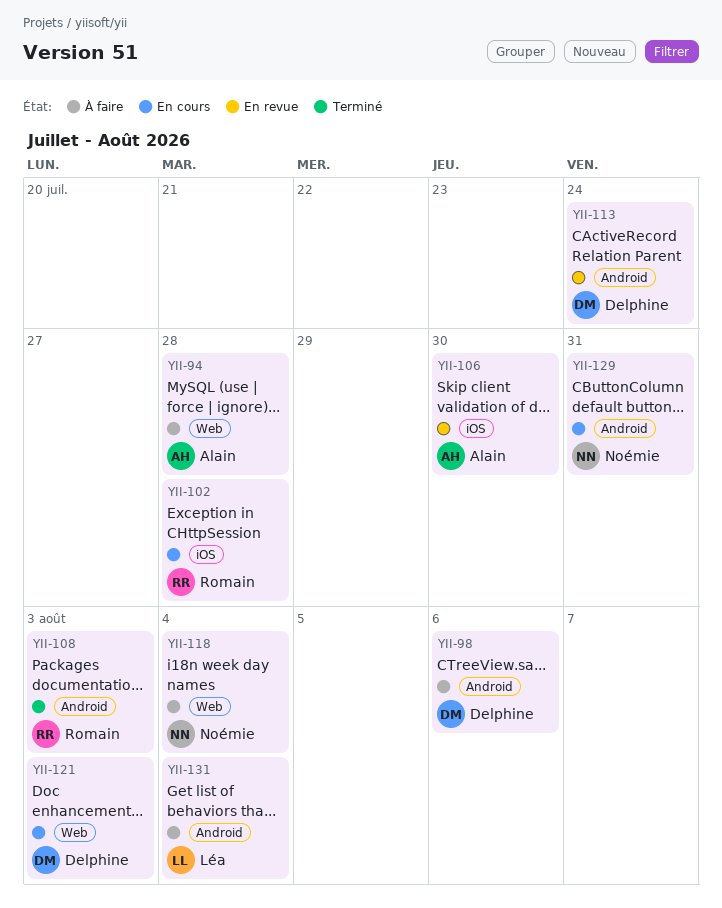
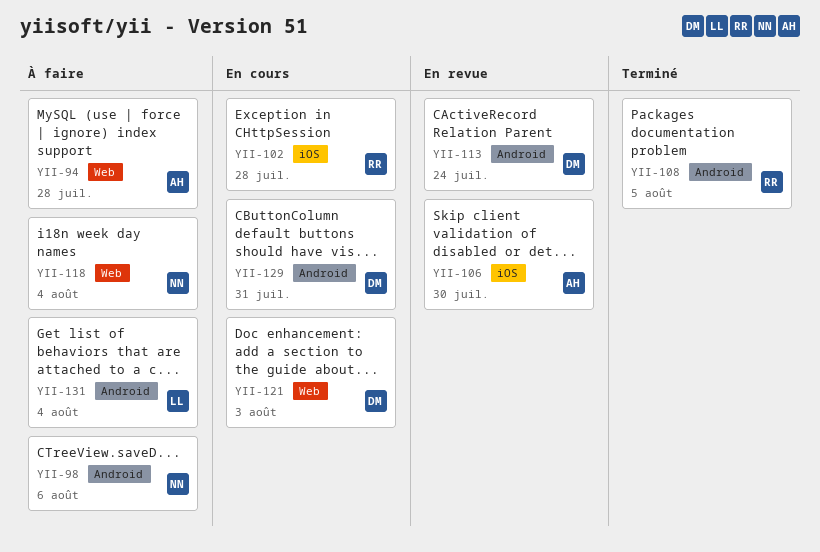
YII-98, owner: Delphine -> Noémie
YII-108, due: Aug 3 -> Aug 5
YII-129, owner: Noémie -> Delphine

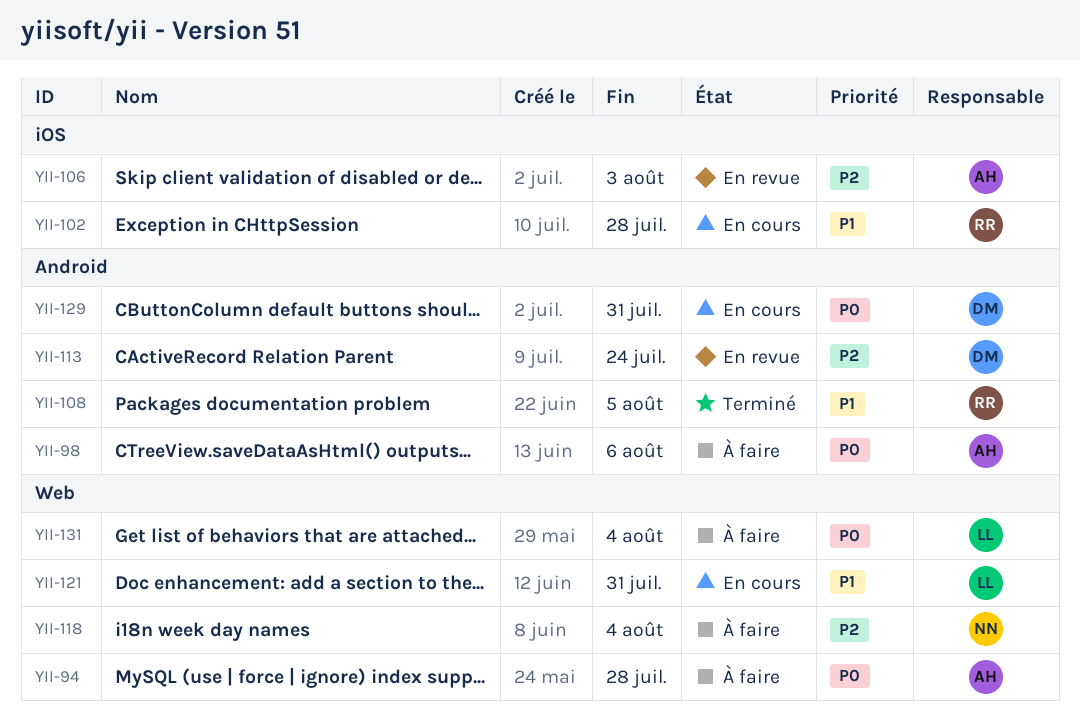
YII-98, owner: NN -> AH
YII-106, due: Jul 30 -> Aug 3
YII-121, owner: DM -> LL
YII-121, due: Aug 3 -> Jul 31
YII-131, label: Android -> Web

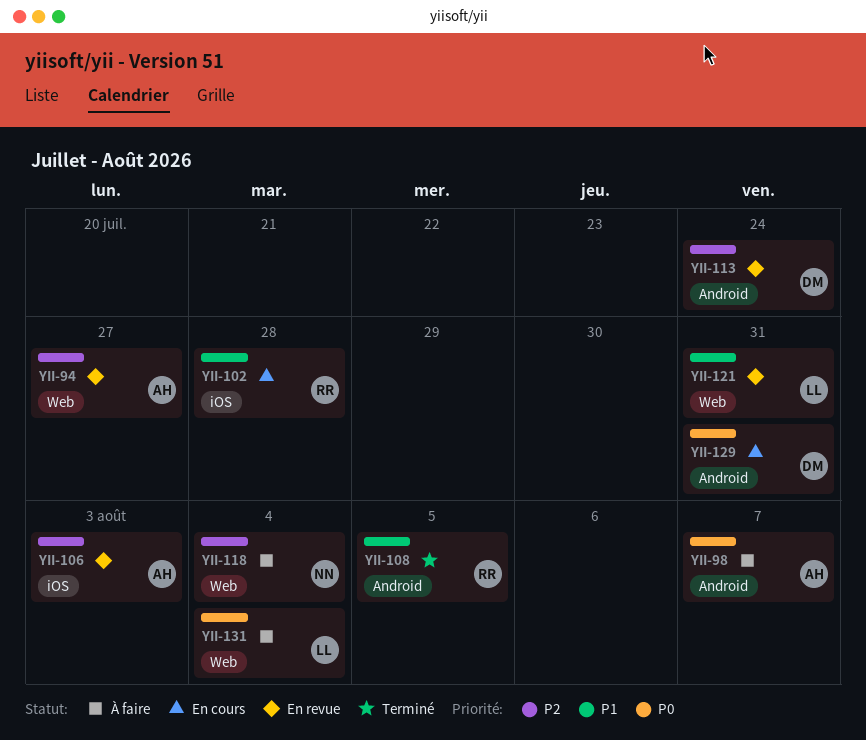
YII-94, status: À faire -> En revue
YII-94, priority: P0 -> P2
YII-94, due: Jul 28 -> Jul 27
YII-98, due: Aug 6 -> Aug 7
YII-121, status: En cours -> En revue

